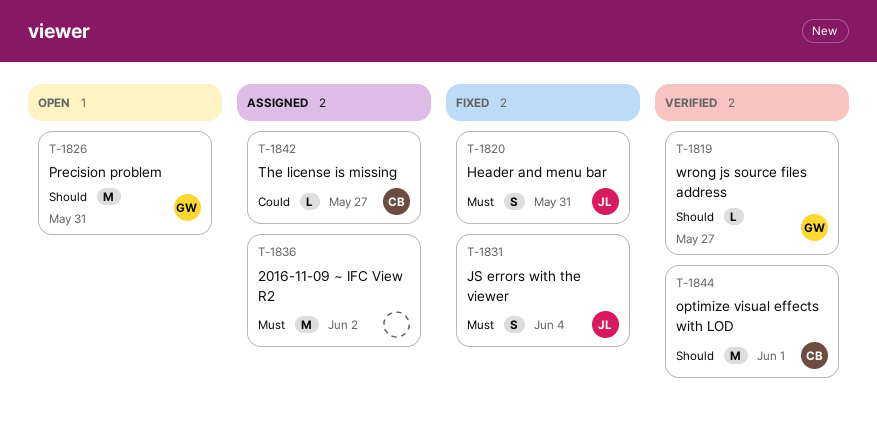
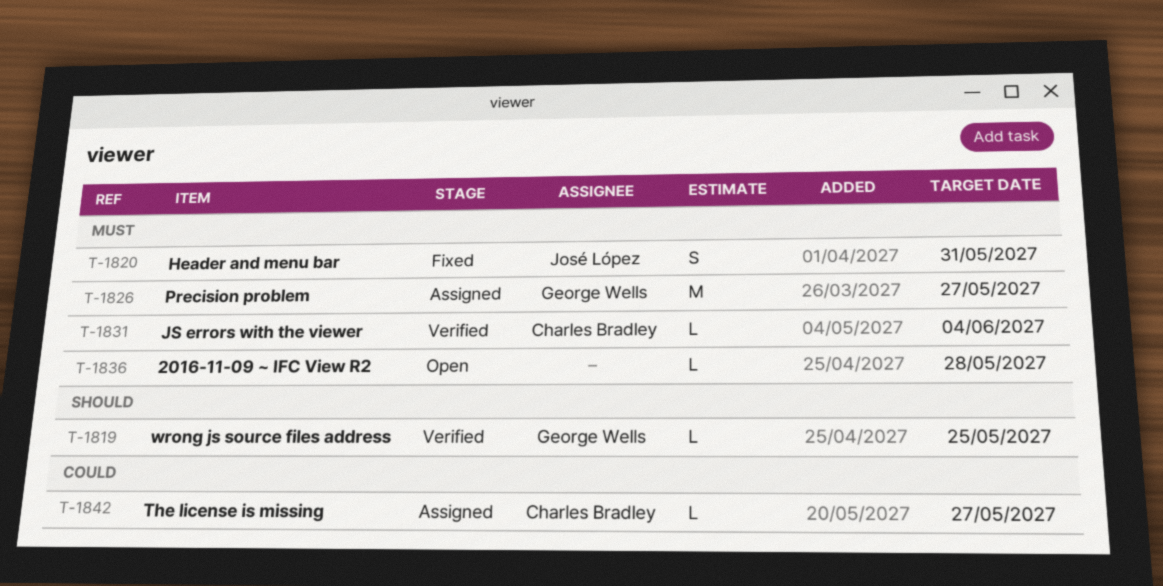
T-1819, due: May 27 -> May 25
T-1826, status: Open -> Assigned
T-1826, priority: Should -> Must
T-1826, due: May 31 -> May 27
T-1831, status: Fixed -> Verified
T-1831, owner: José López -> Charles Bradley
T-1831, estimate: S -> L
T-1836, status: Assigned -> Open
T-1836, estimate: M -> L
T-1836, due: Jun 2 -> May 28
T-1844: present -> none

